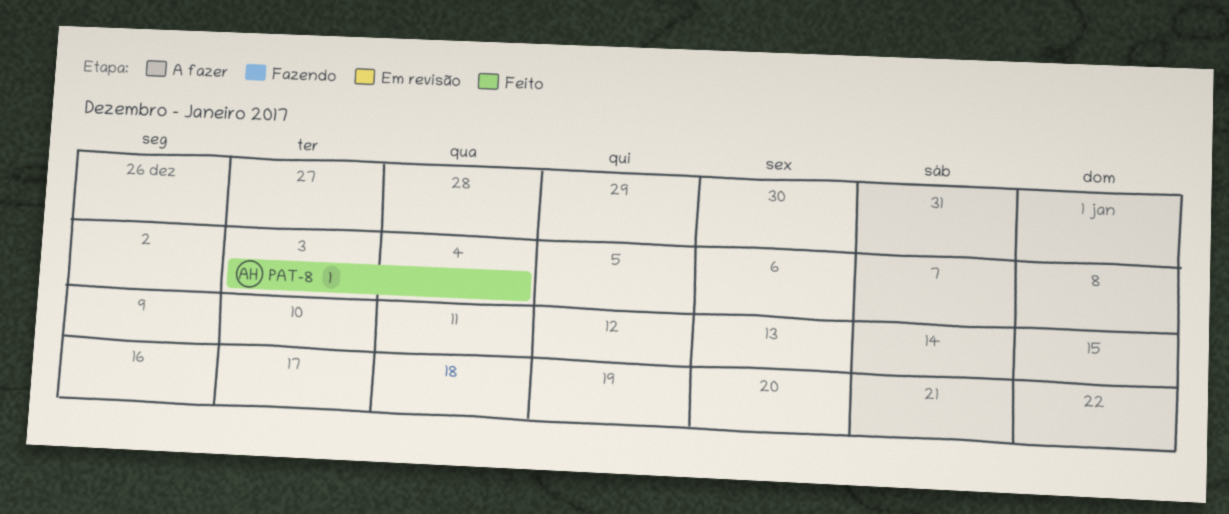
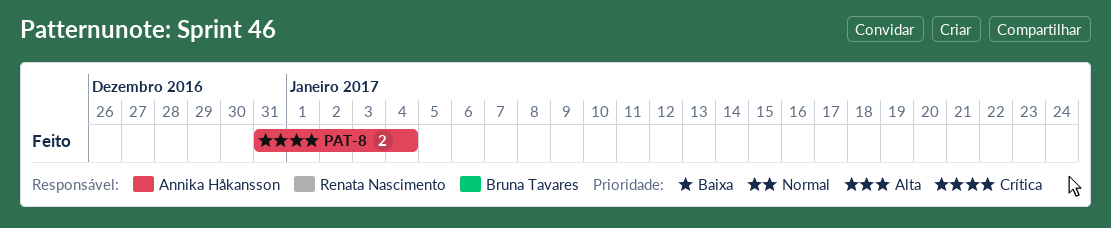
PAT-8, estimate: 1 -> 2
PAT-8, start: Jan 3 -> Dec 31

